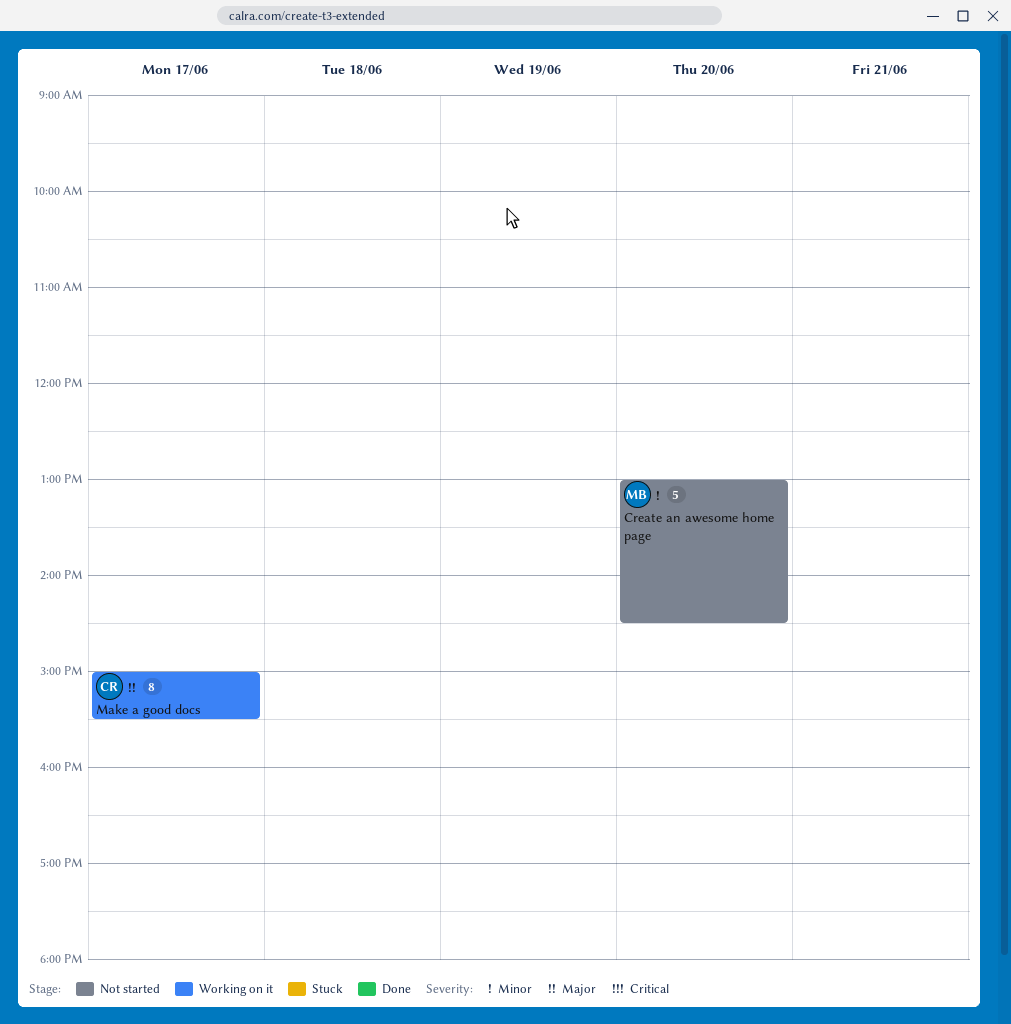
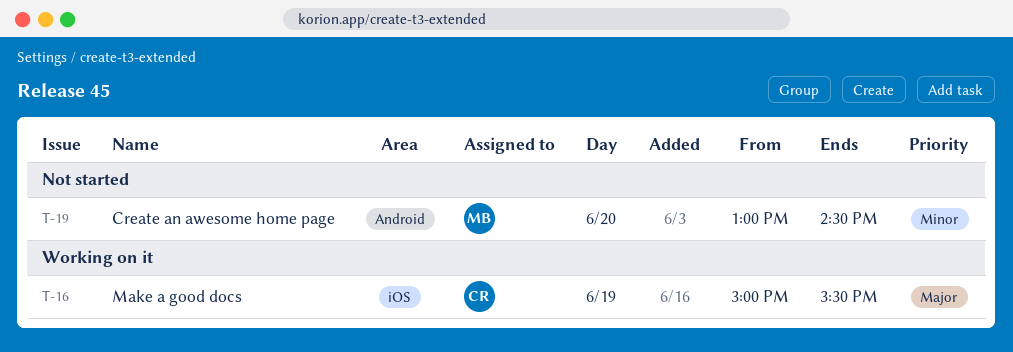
Make a good docs, day: Jun 17 -> Jun 19

